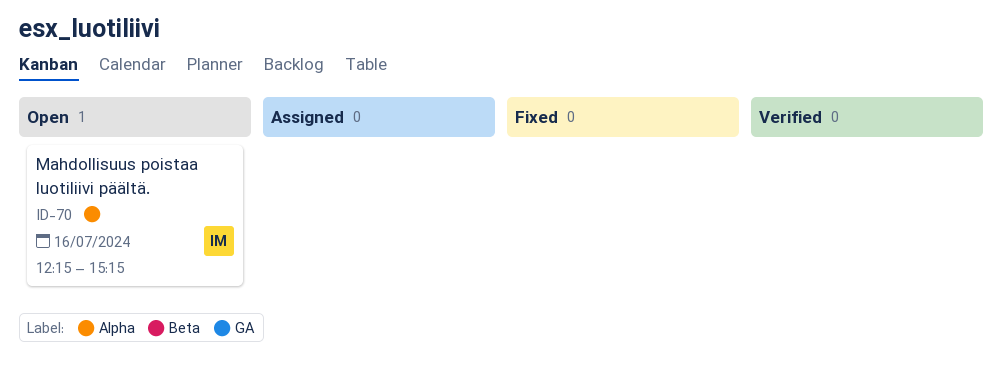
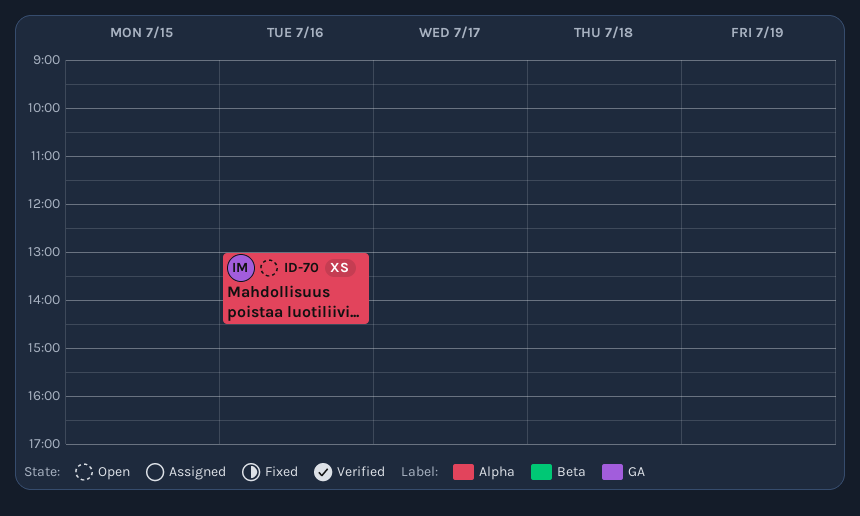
ID-70, begins: 12:15 -> 13:00
ID-70, ends: 15:15 -> 14:30

